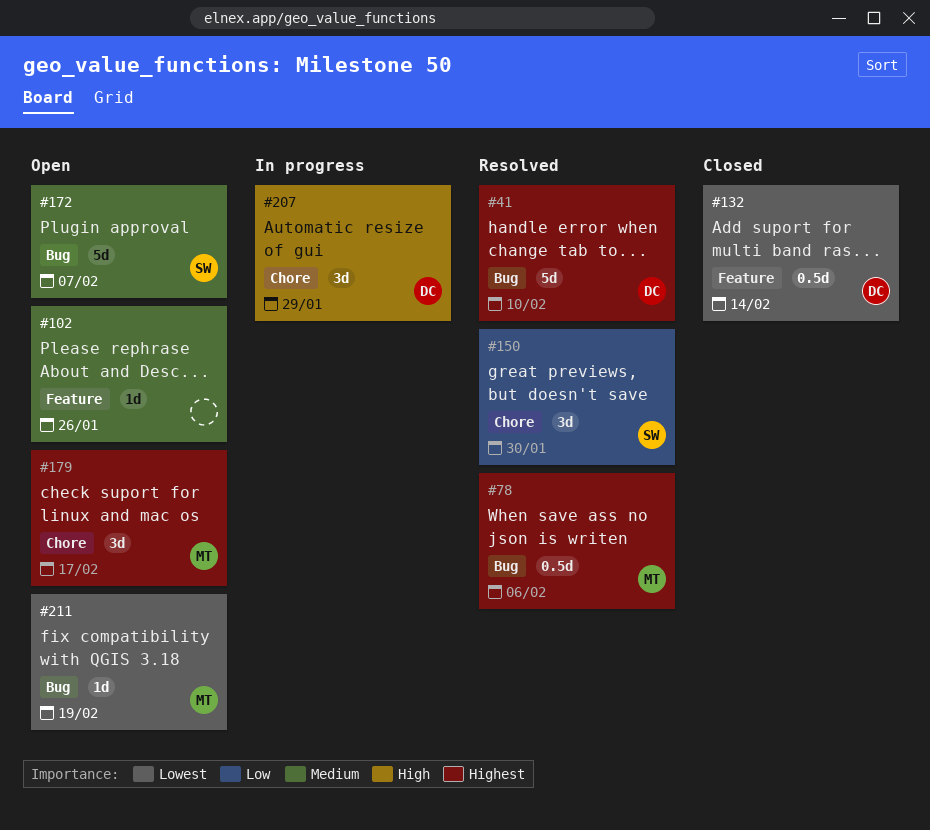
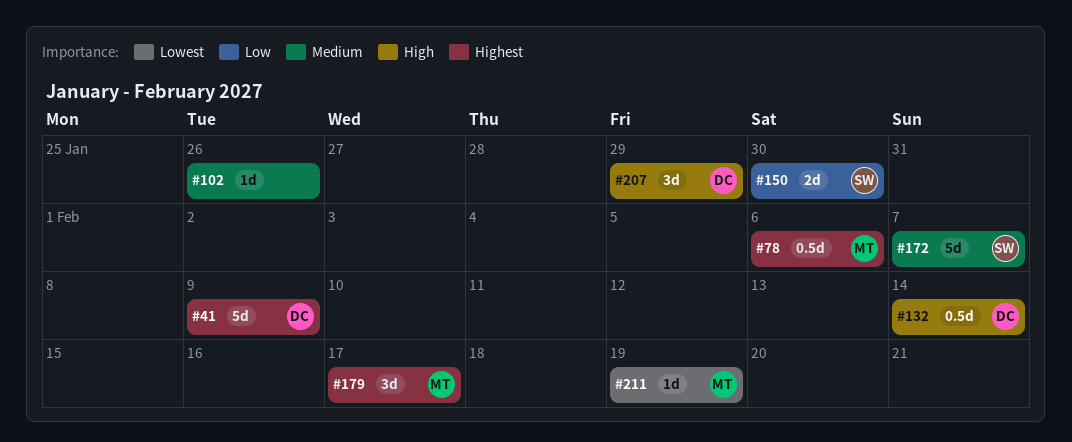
#41, due: Feb 10 -> Feb 9
#132, priority: Lowest -> High
#150, estimate: 3d -> 2d

